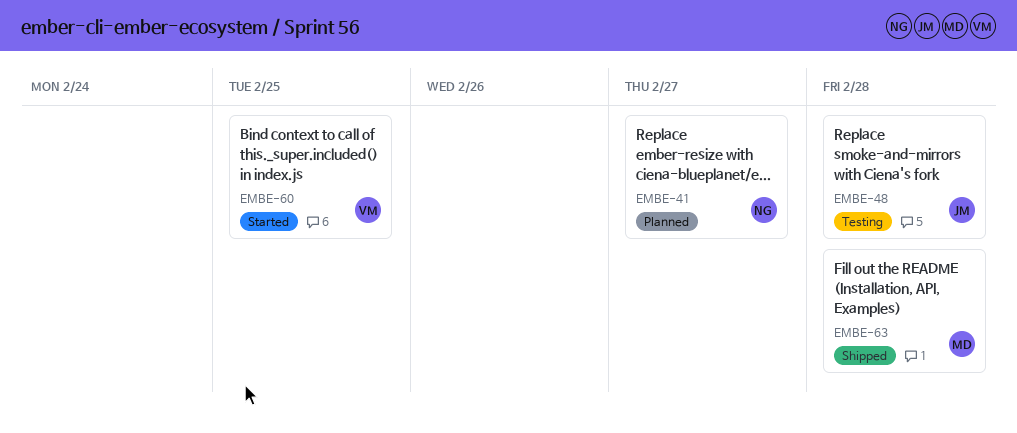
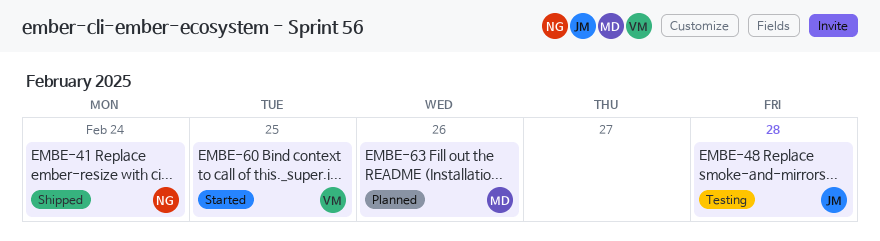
EMBE-41, status: Planned -> Shipped
EMBE-41, due: Feb 27 -> Feb 24
EMBE-63, status: Shipped -> Planned
EMBE-63, due: Feb 28 -> Feb 26

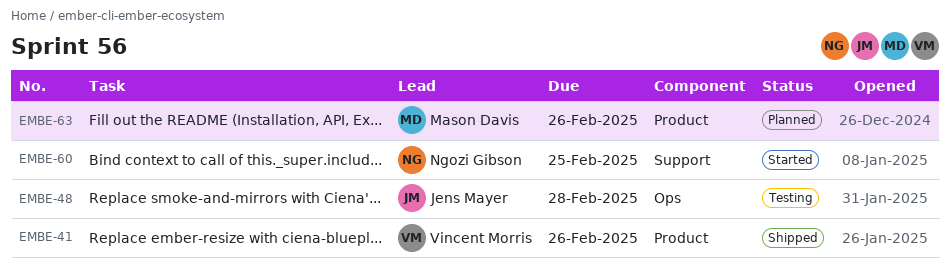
EMBE-41, owner: Ngozi Gibson -> Vincent Morris
EMBE-41, due: Feb 24 -> Feb 26
EMBE-60, owner: Vincent Morris -> Ngozi Gibson

